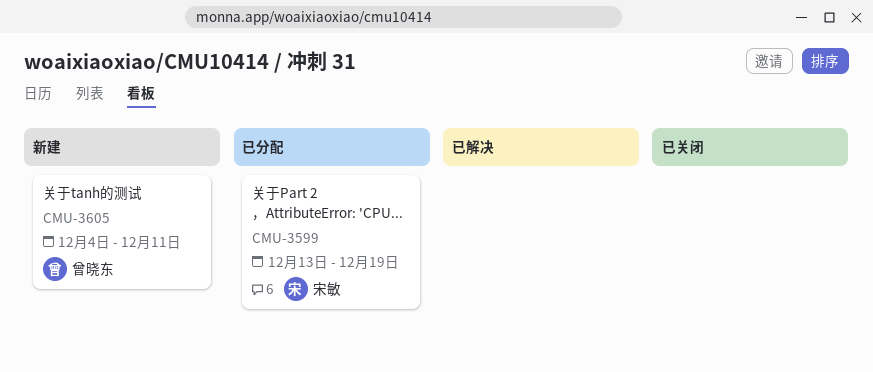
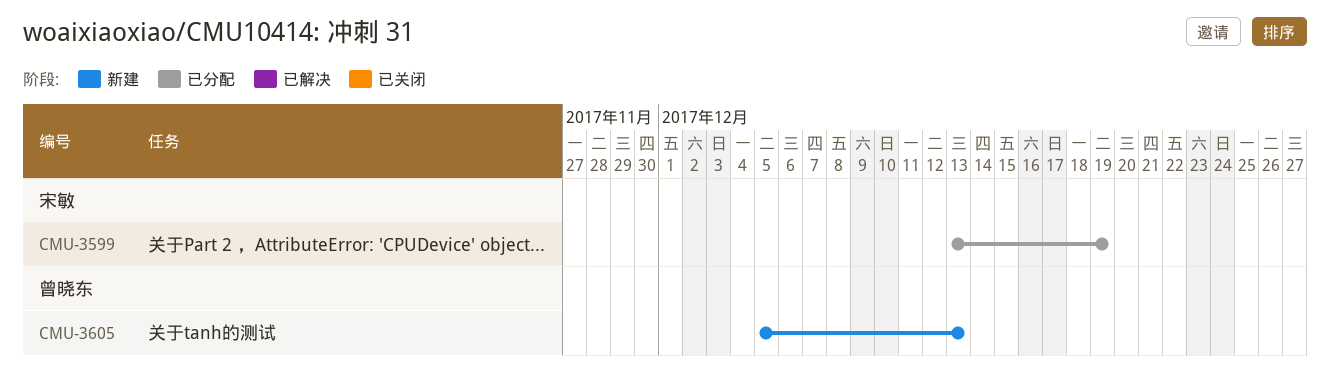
CMU-3605, start: Dec 4 -> Dec 5
CMU-3605, due: Dec 11 -> Dec 13

